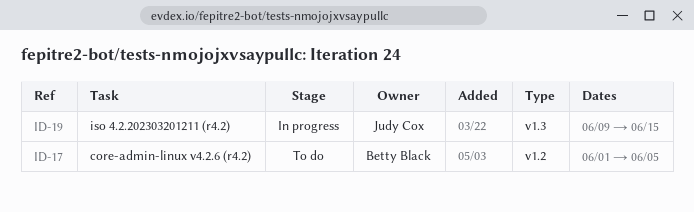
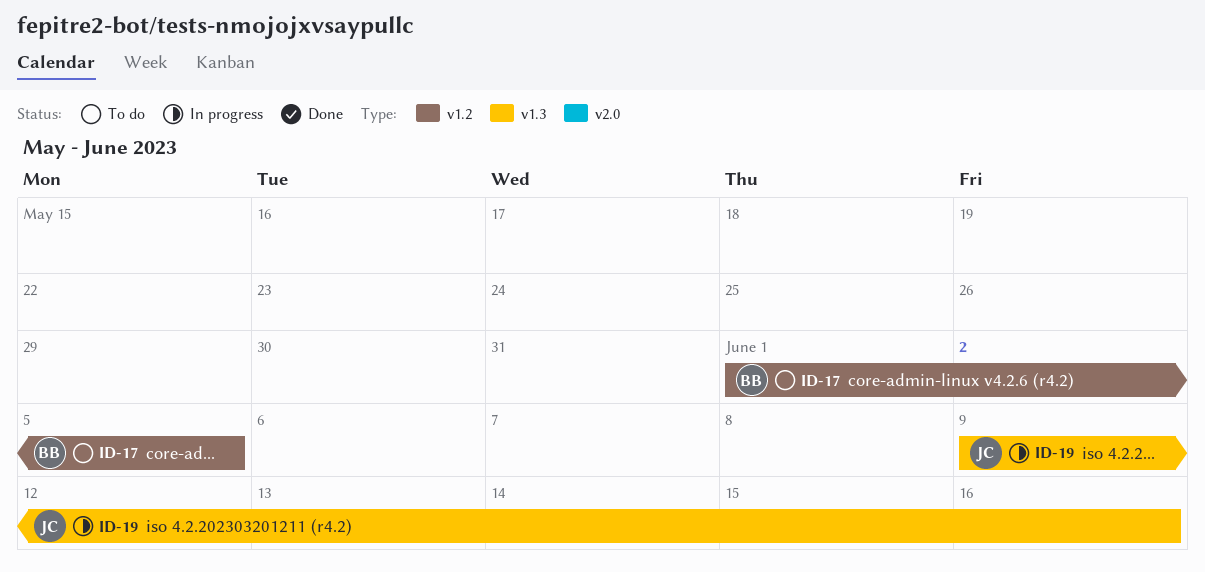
ID-19, due: Jun 15 -> Jun 16

